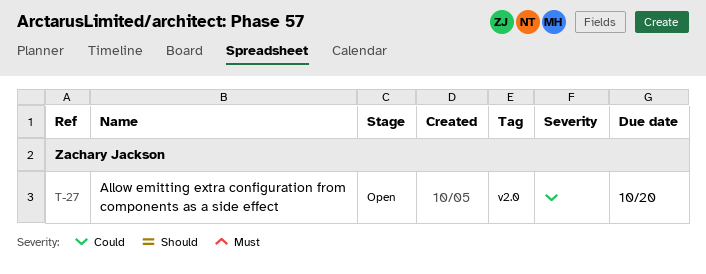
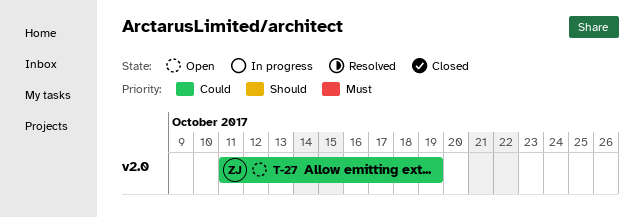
T-27, due: Oct 20 -> Oct 19

